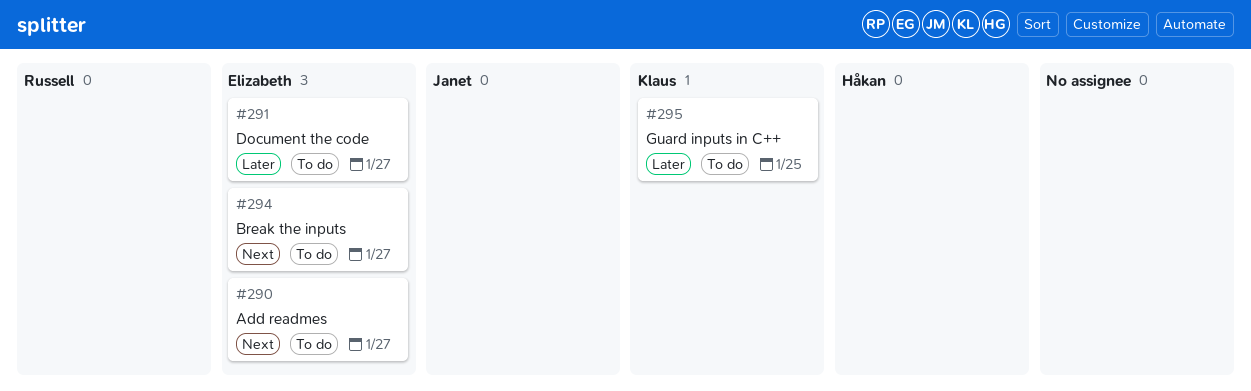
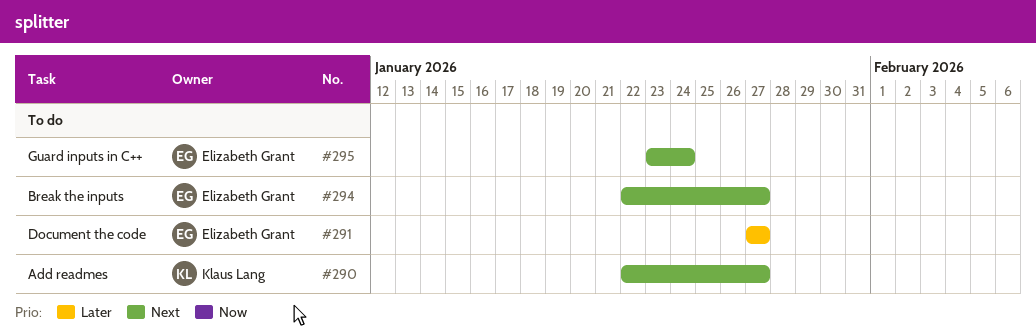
#290, owner: Elizabeth Grant -> Klaus Lang
#295, owner: Klaus Lang -> Elizabeth Grant
#295, priority: Later -> Next
#295, due: Jan 25 -> Jan 24

